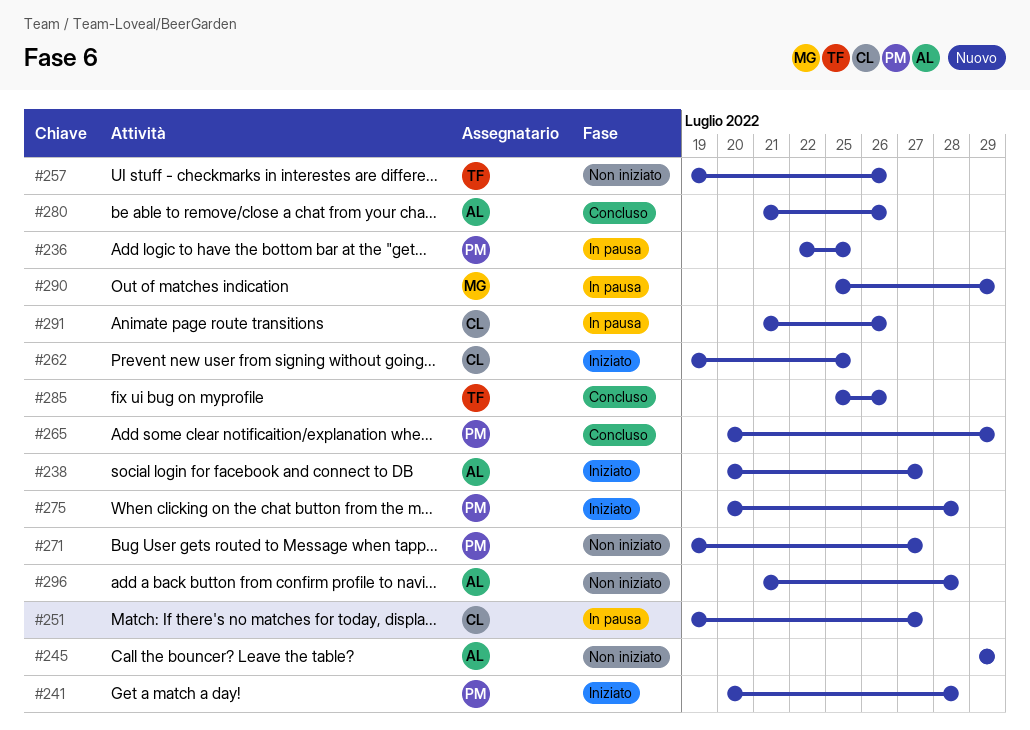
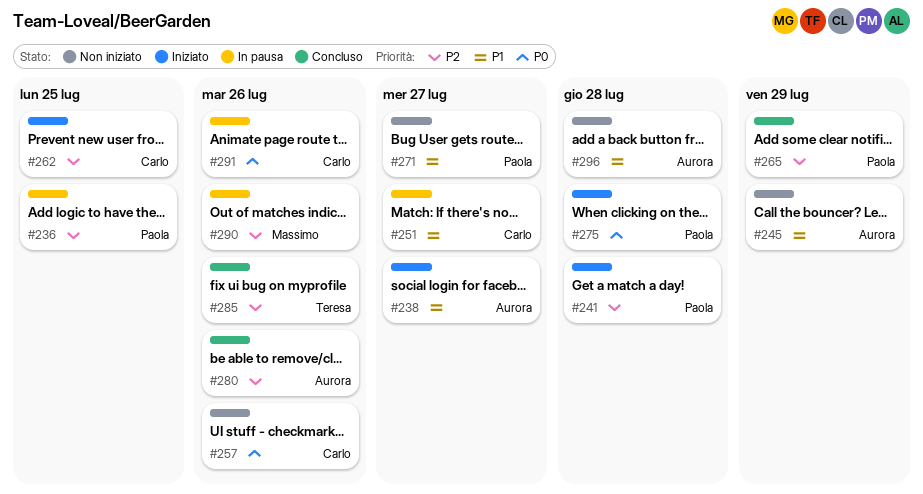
#257, owner: Teresa -> Carlo
#290, due: Jul 29 -> Jul 26

